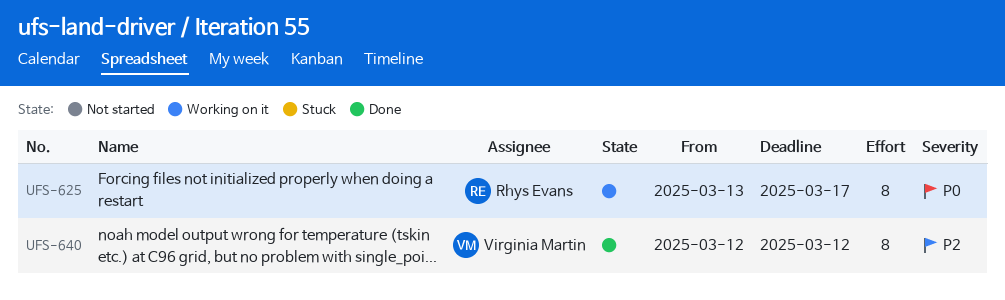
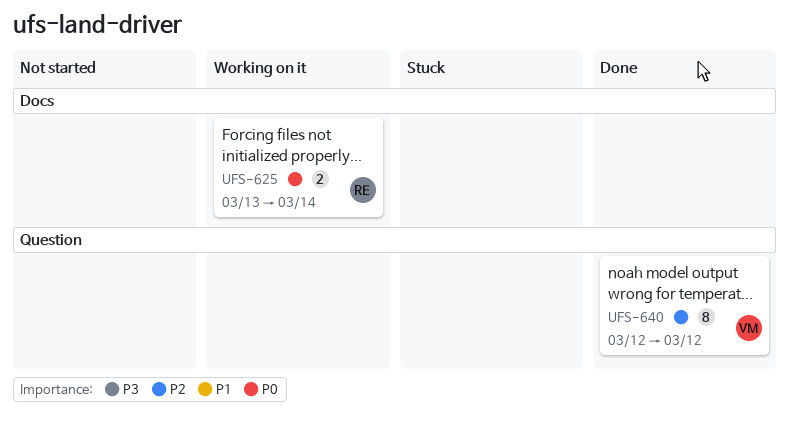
UFS-625, estimate: 8 -> 2
UFS-625, due: Mar 17 -> Mar 14

